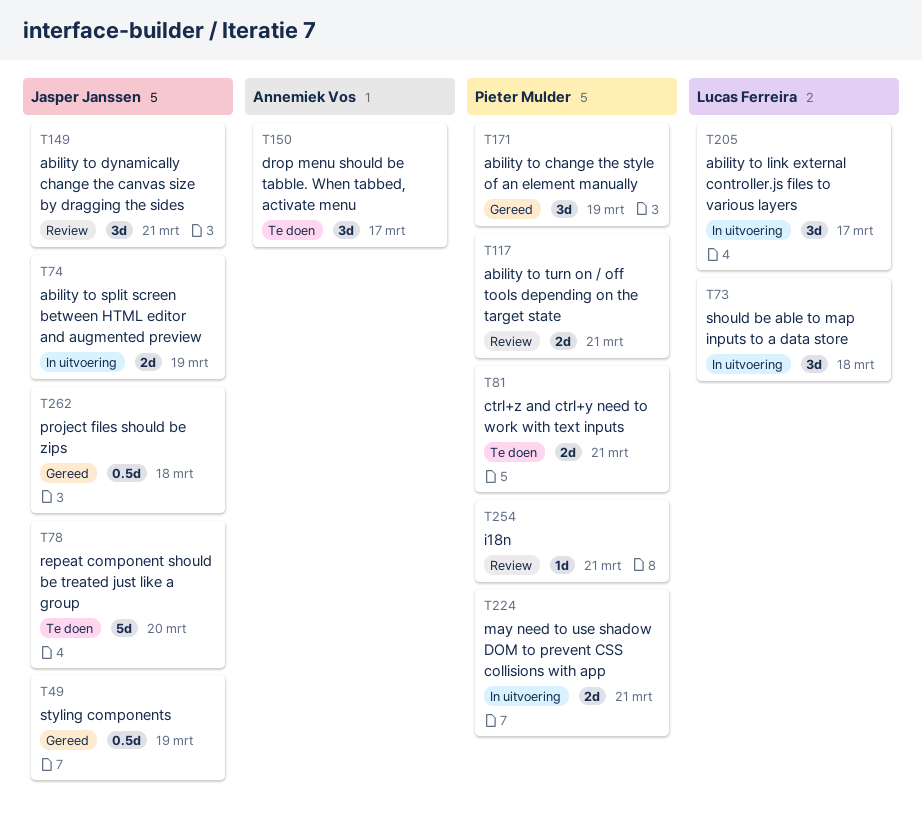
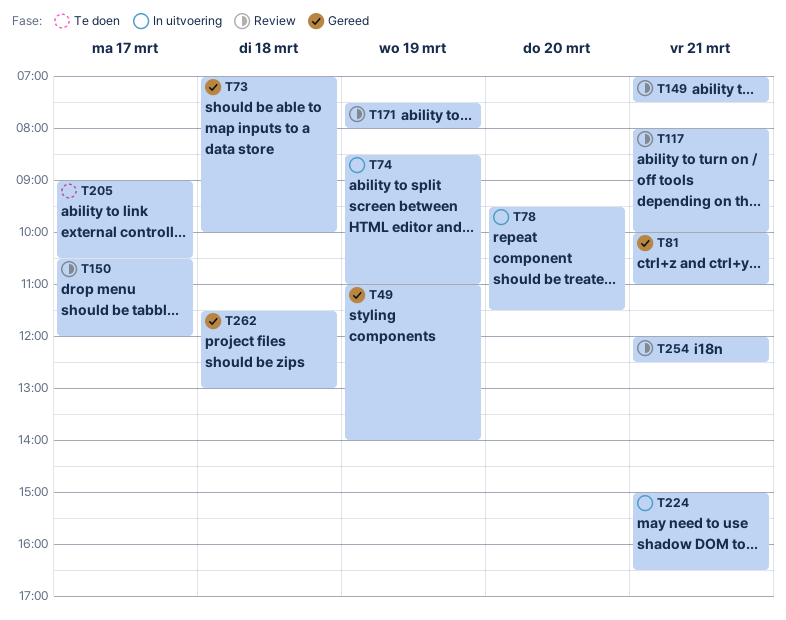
T73, status: In uitvoering -> Gereed
T78, status: Te doen -> In uitvoering
T81, status: Te doen -> Gereed
T150, status: Te doen -> Review
T171, status: Gereed -> Review
T205, status: In uitvoering -> Te doen

